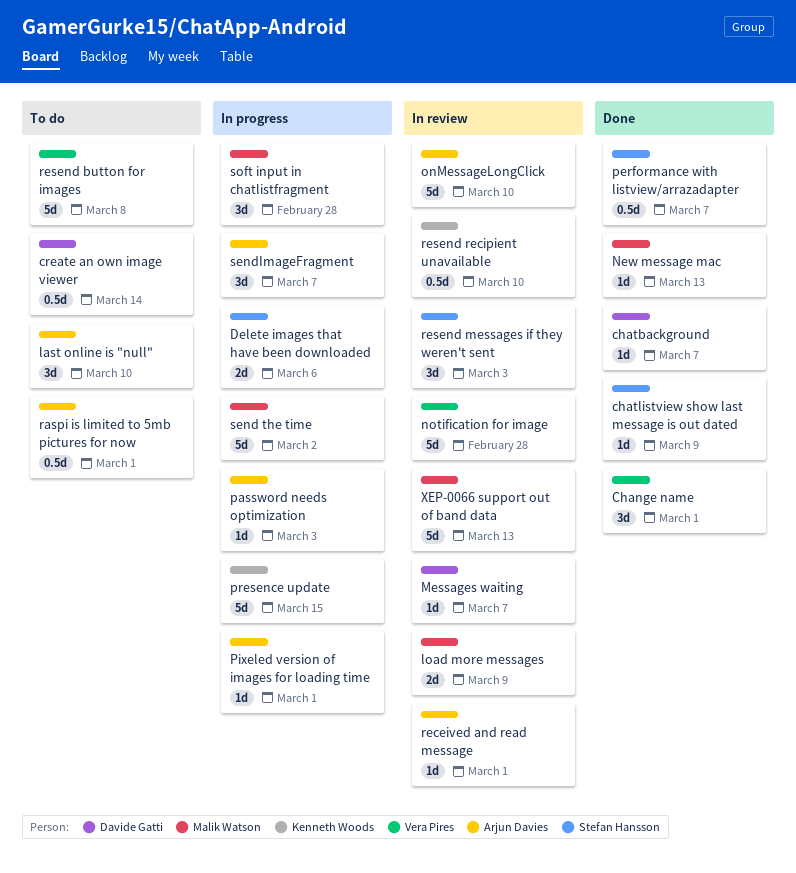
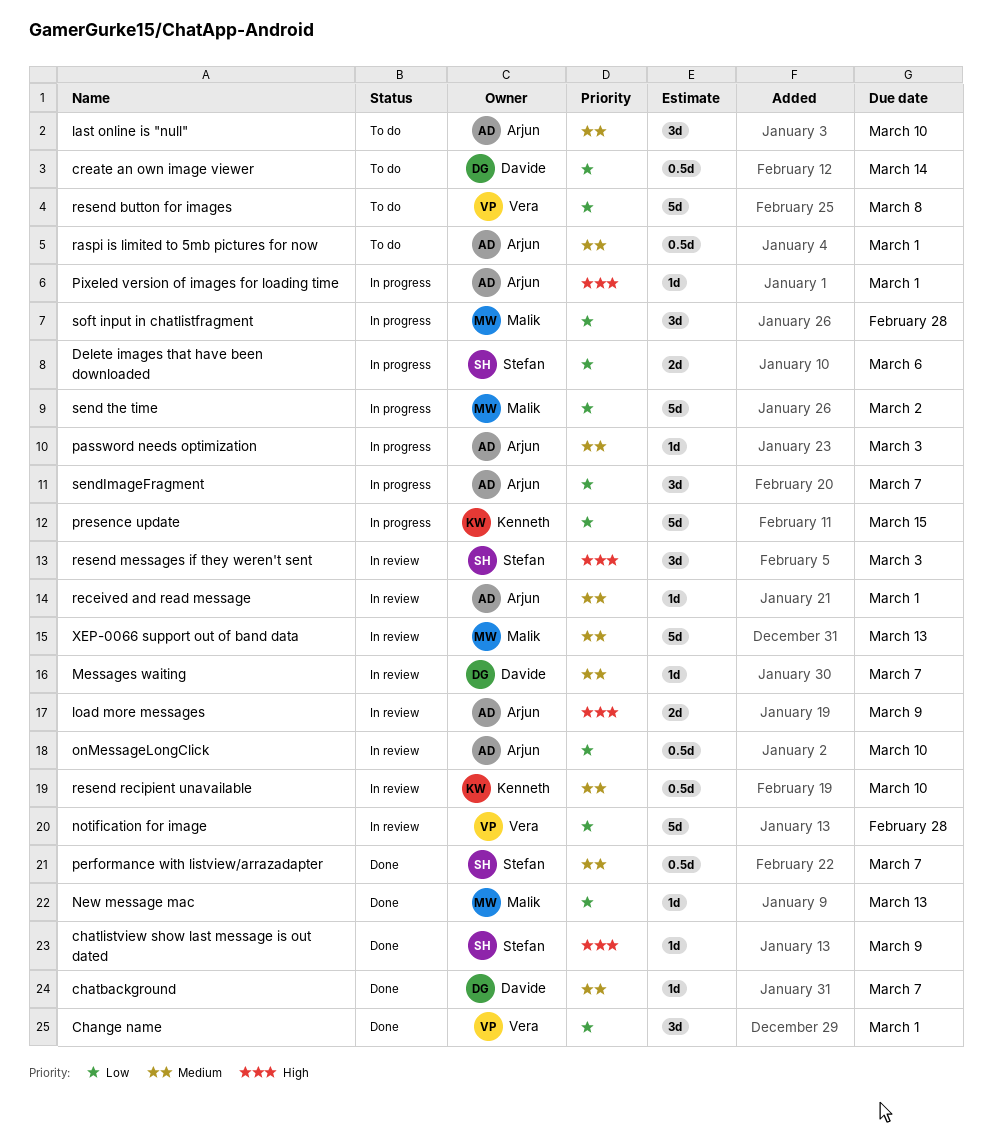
load more messages, owner: Malik Watson -> Arjun Davies
onMessageLongClick, estimate: 5d -> 0.5d

